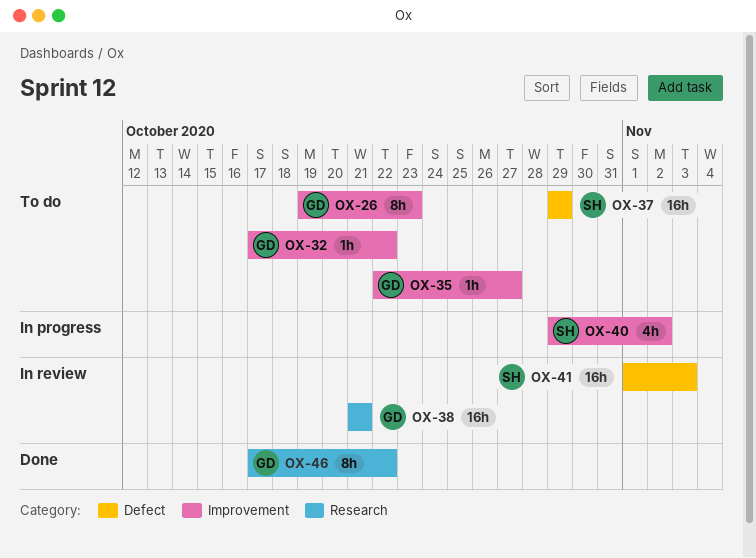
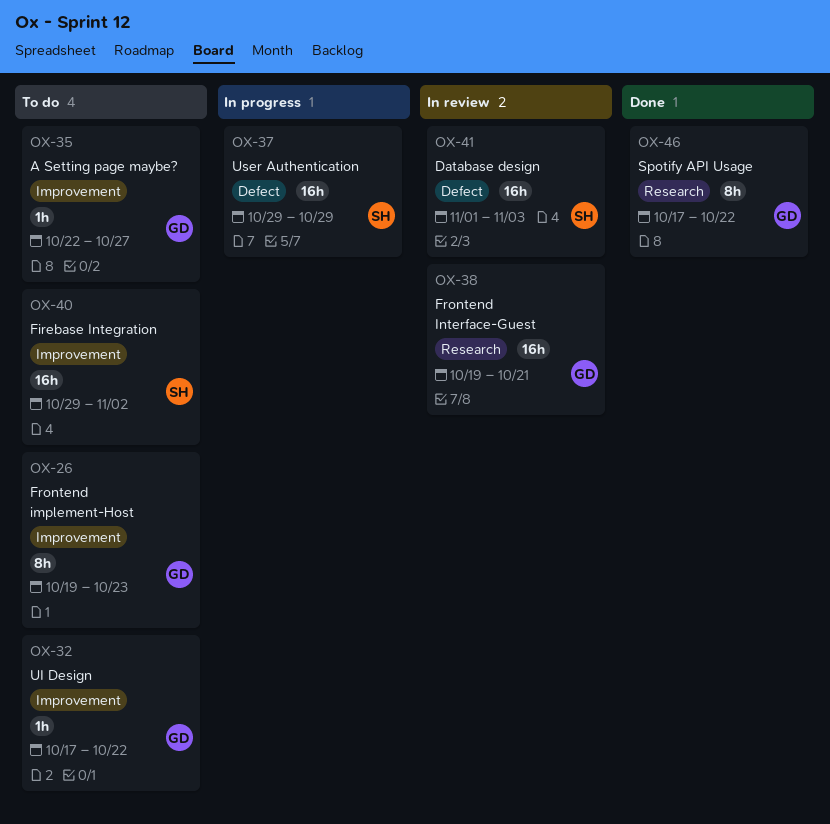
OX-37, status: To do -> In progress
OX-38, start: Oct 21 -> Oct 19
OX-40, status: In progress -> To do
OX-40, estimate: 4h -> 16h

